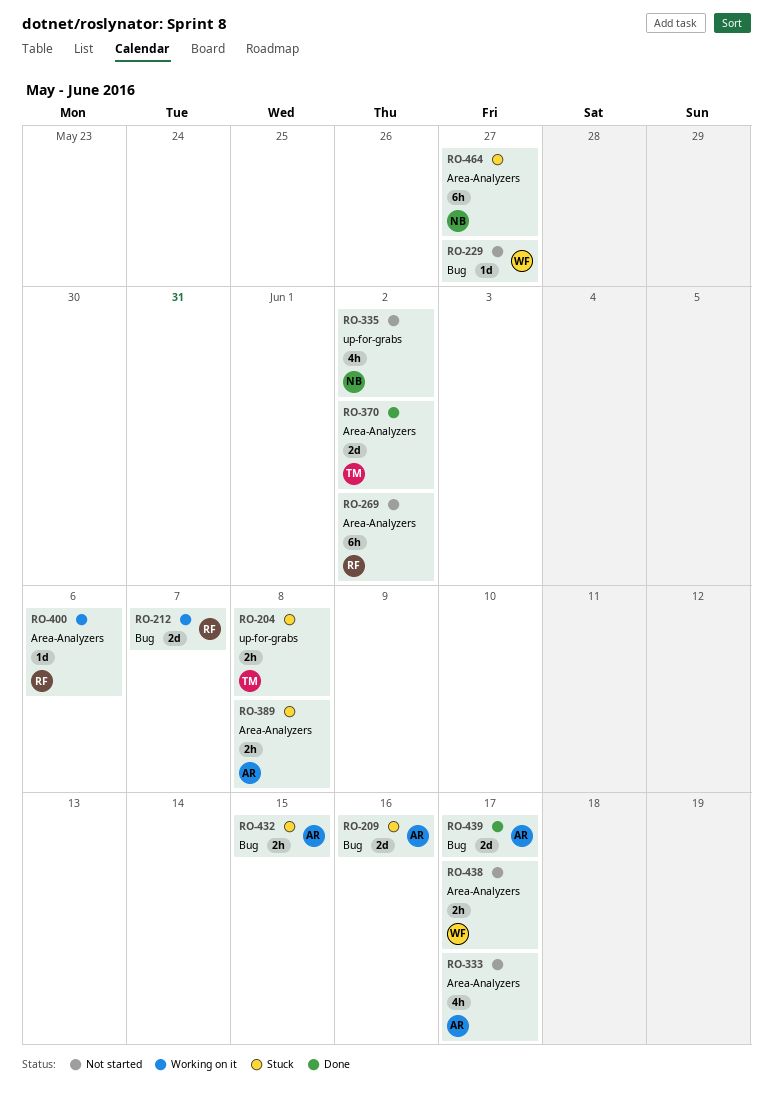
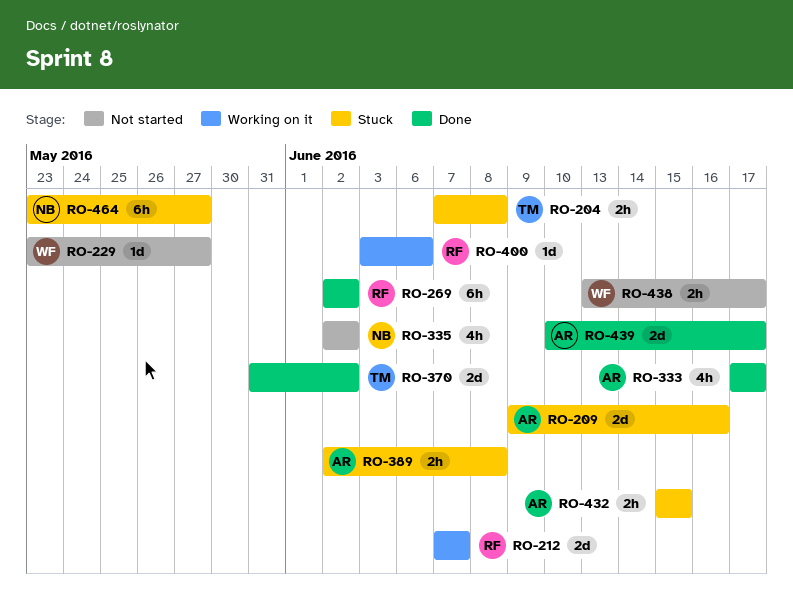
RO-269, status: Not started -> Done
RO-333, status: Not started -> Done

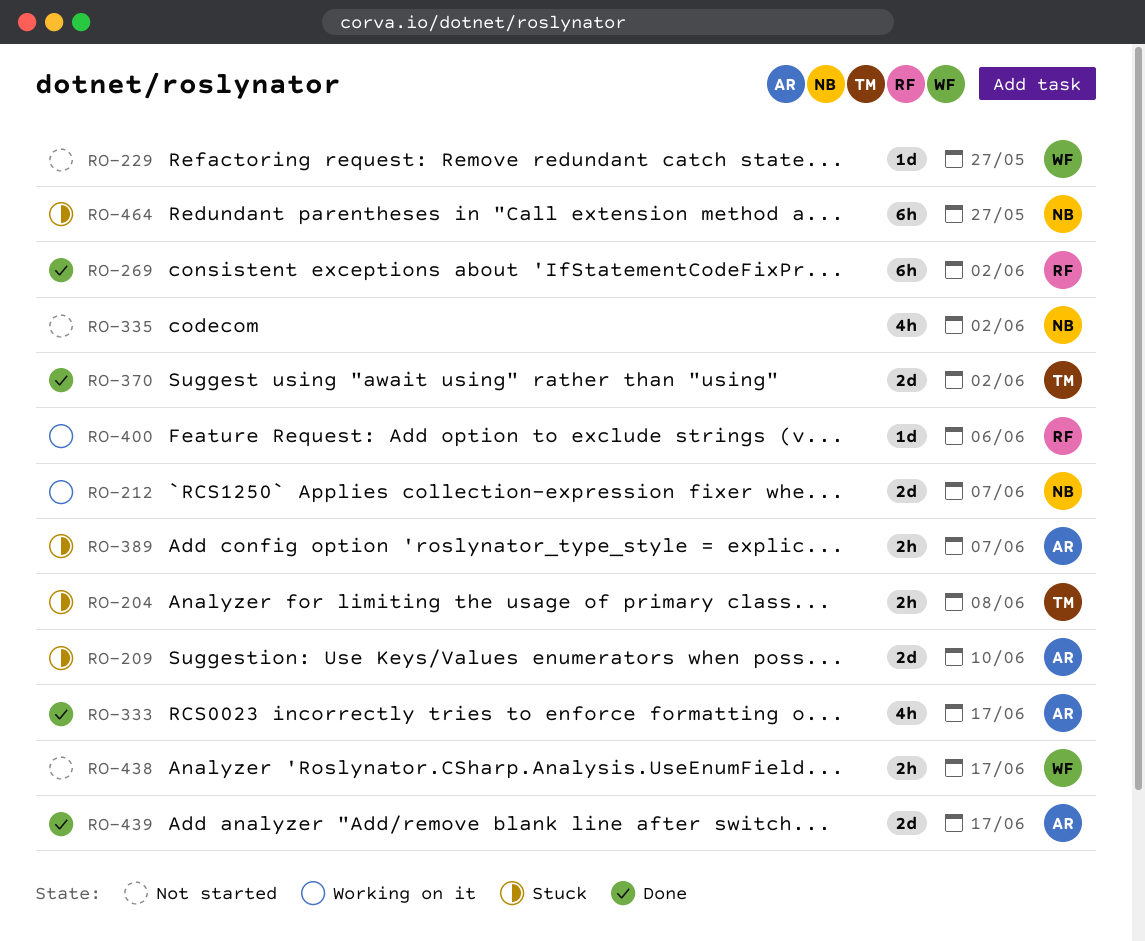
RO-209, due: Jun 16 -> Jun 10
RO-212, owner: RF -> NB
RO-389, due: Jun 8 -> Jun 7
RO-432: present -> none

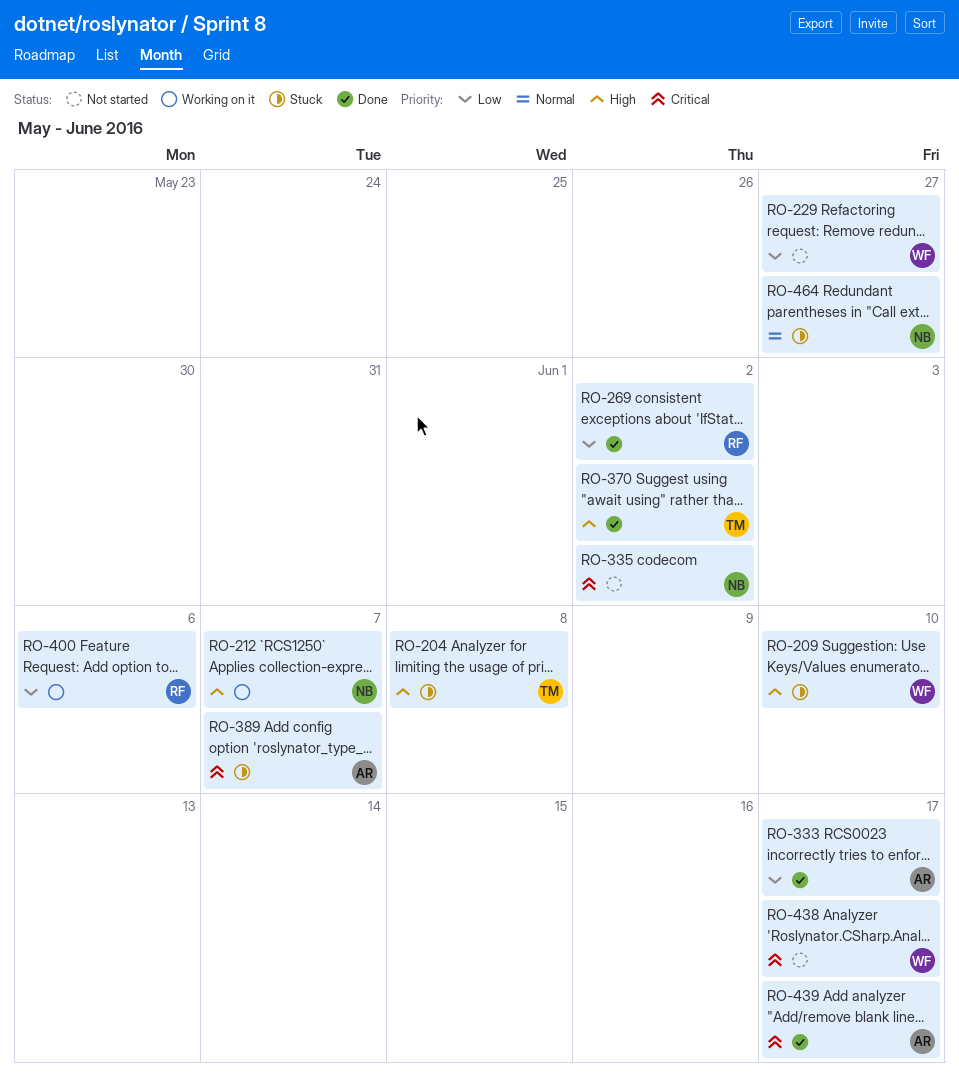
RO-209, owner: AR -> WF

